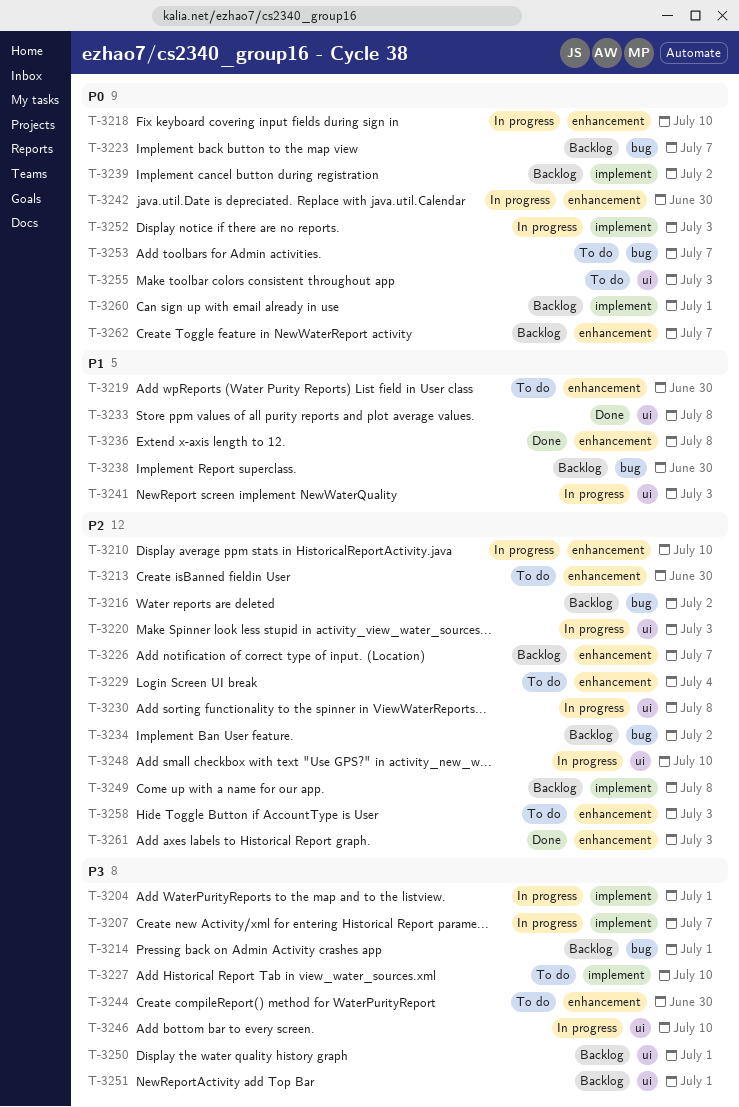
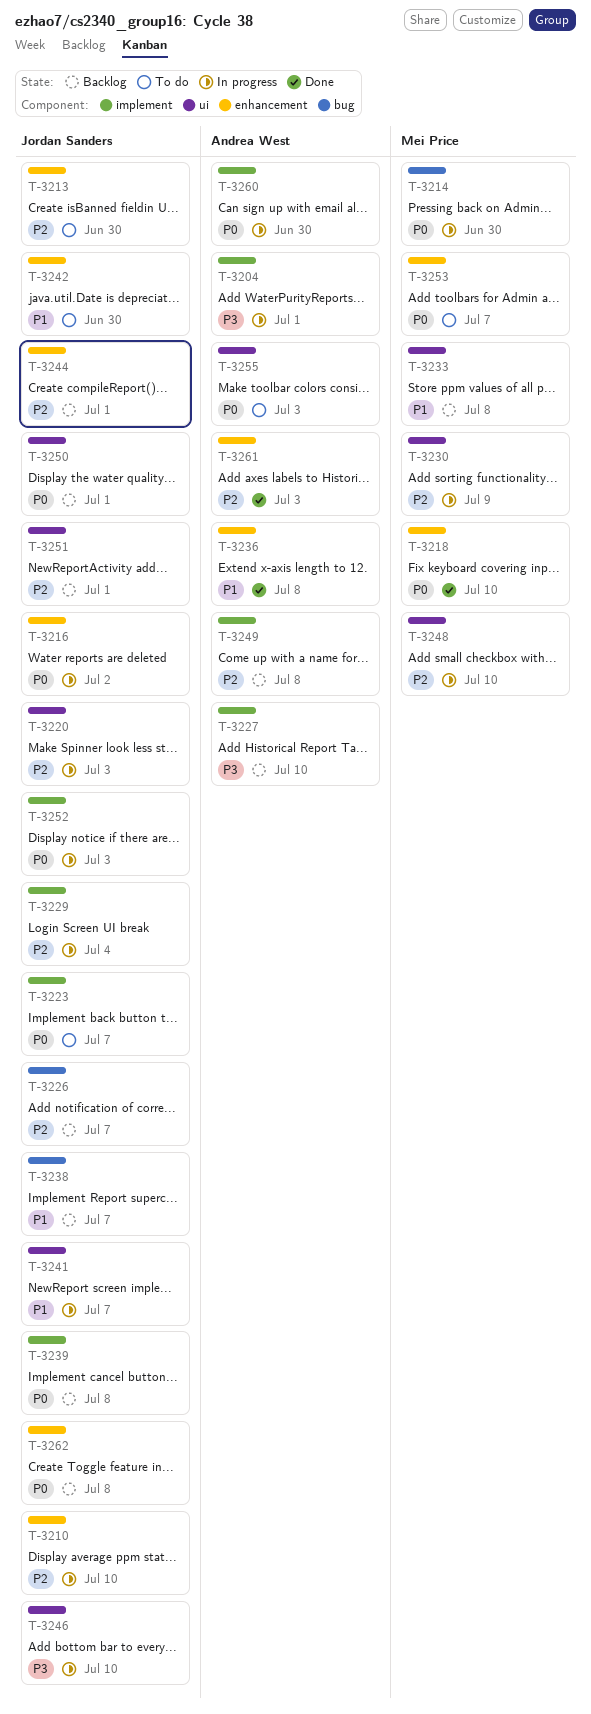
T-3207: present -> none
T-3214, status: Backlog -> In progress
T-3214, priority: P3 -> P0
T-3214, due: Jul 1 -> Jun 30
T-3216, status: Backlog -> In progress
T-3216, priority: P2 -> P0
T-3216, label: bug -> enhancement
T-3218, status: In progress -> Done
T-3219: present -> none
T-3223, status: Backlog -> To do
T-3223, label: bug -> implement
T-3226, label: enhancement -> bug
T-3227, status: To do -> Backlog
T-3229, status: To do -> In progress
T-3229, label: enhancement -> implement
T-3230, due: Jul 8 -> Jul 9
T-3233, status: Done -> Backlog
T-3234: present -> none
T-3238, due: Jun 30 -> Jul 7
T-3239, due: Jul 2 -> Jul 8
T-3241, due: Jul 3 -> Jul 7
T-3242, status: In progress -> To do
T-3242, priority: P0 -> P1
T-3244, status: To do -> Backlog
T-3244, priority: P3 -> P2
T-3244, due: Jun 30 -> Jul 1
T-3250, priority: P3 -> P0
T-3251, priority: P3 -> P2
T-3253, label: bug -> enhancement
T-3258: present -> none
T-3260, status: Backlog -> In progress
T-3260, due: Jul 1 -> Jun 30
T-3262, due: Jul 7 -> Jul 8

